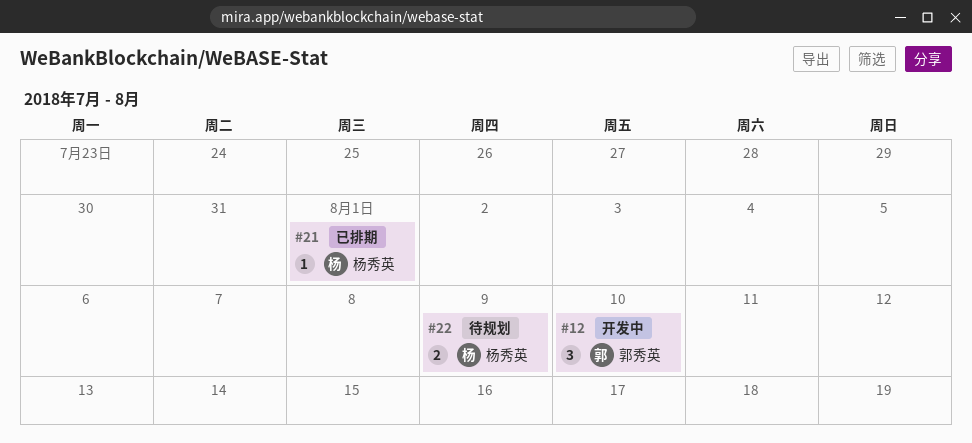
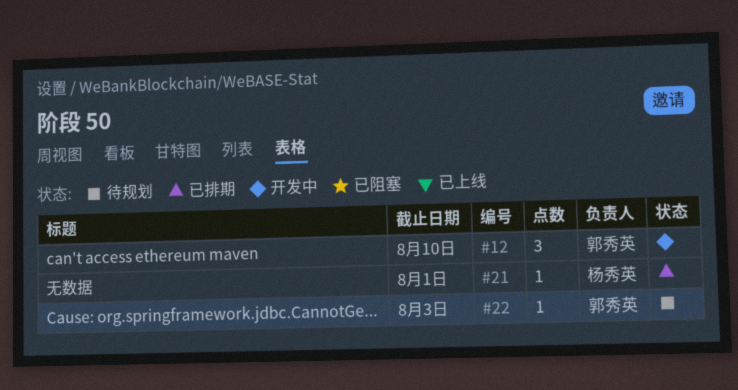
#22, owner: 杨秀英 -> 郭秀英
#22, estimate: 2 -> 1
#22, due: Aug 9 -> Aug 3

